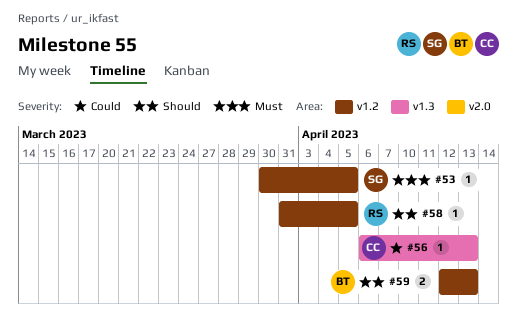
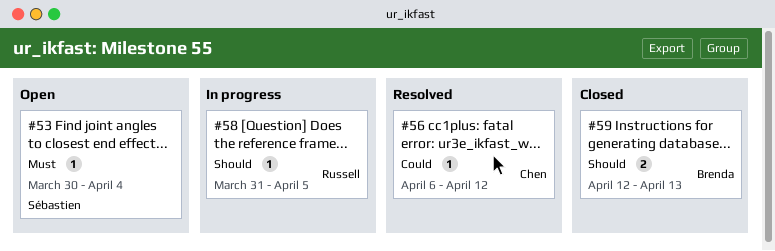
#53, due: Apr 5 -> Apr 4
#56, due: Apr 13 -> Apr 12

